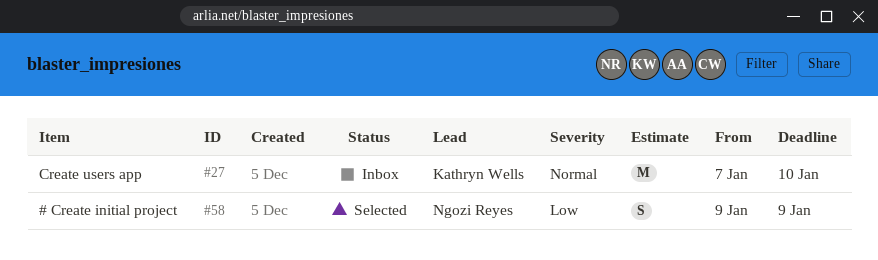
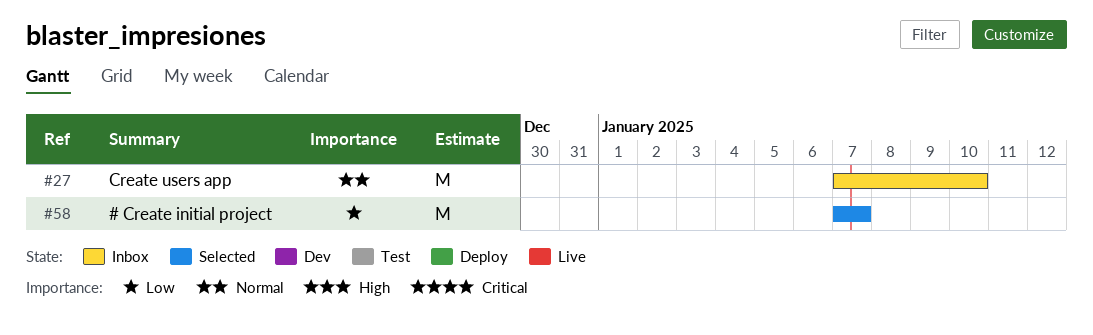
#58, estimate: S -> M
#58, start: Jan 9 -> Jan 7
#58, due: Jan 9 -> Jan 7

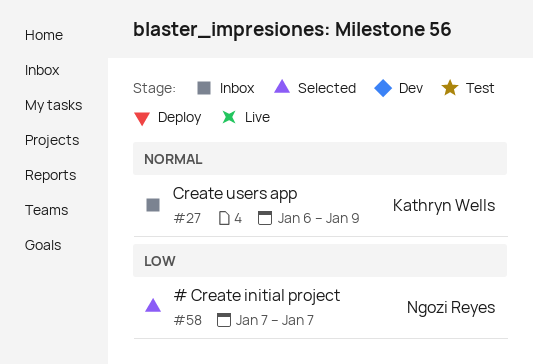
#27, start: Jan 7 -> Jan 6
#27, due: Jan 10 -> Jan 9

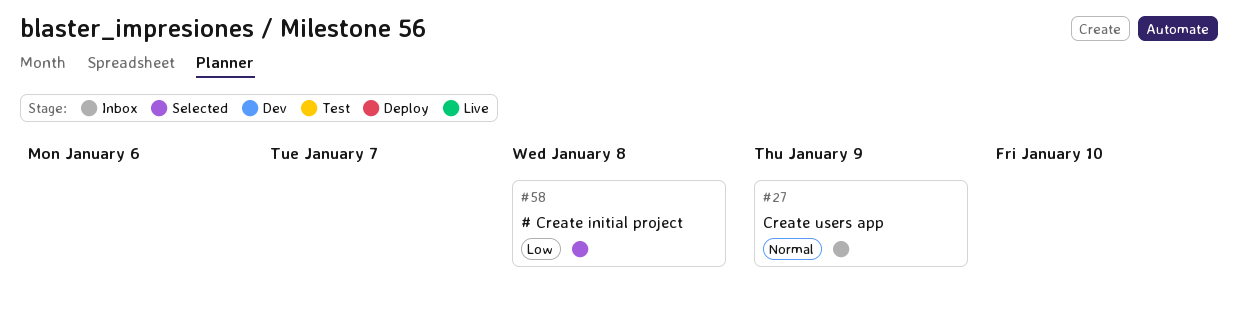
#58, due: Jan 7 -> Jan 8

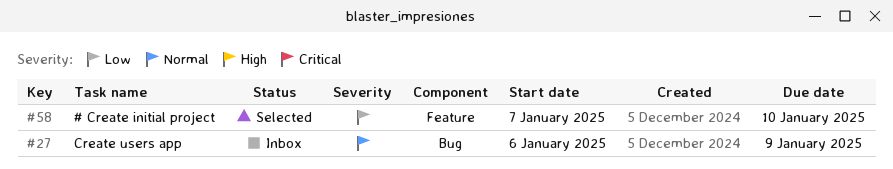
#58, due: Jan 8 -> Jan 10

